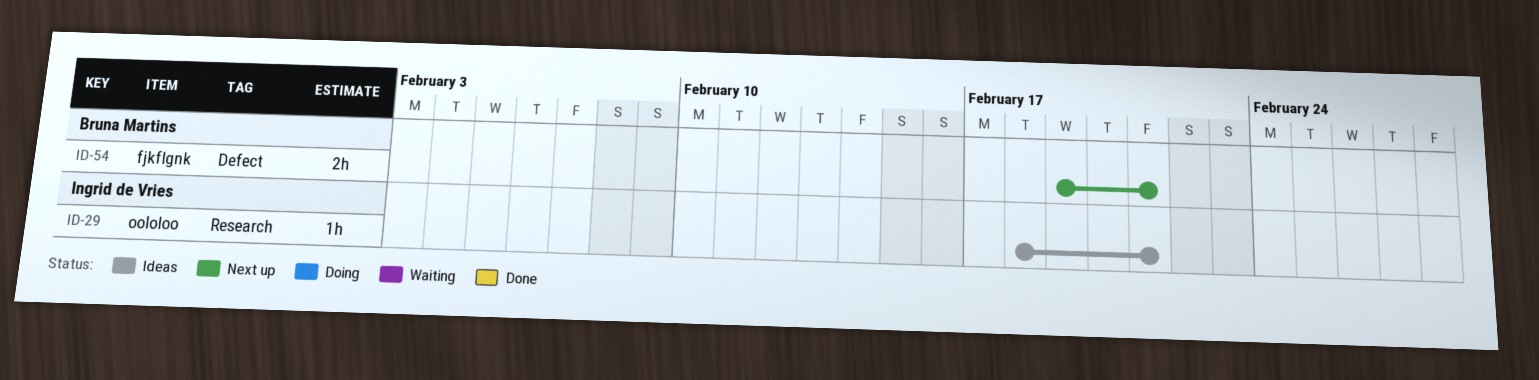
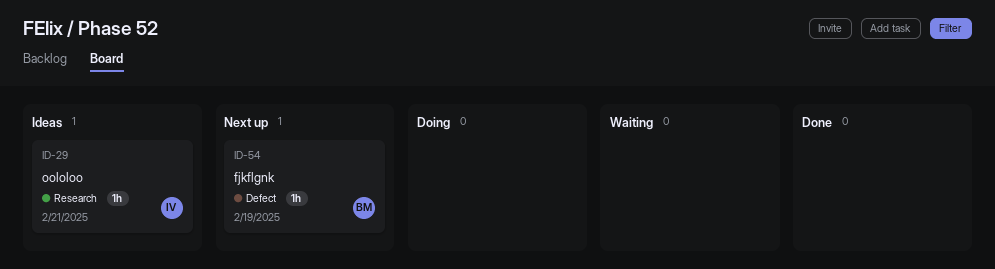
ID-54, estimate: 2h -> 1h
ID-54, due: Feb 21 -> Feb 19

